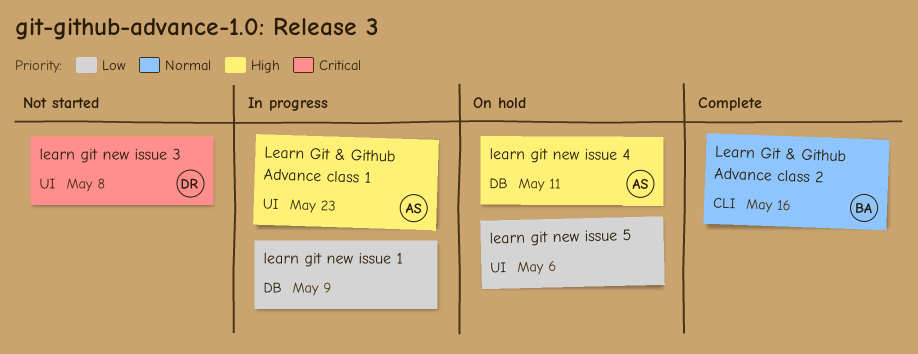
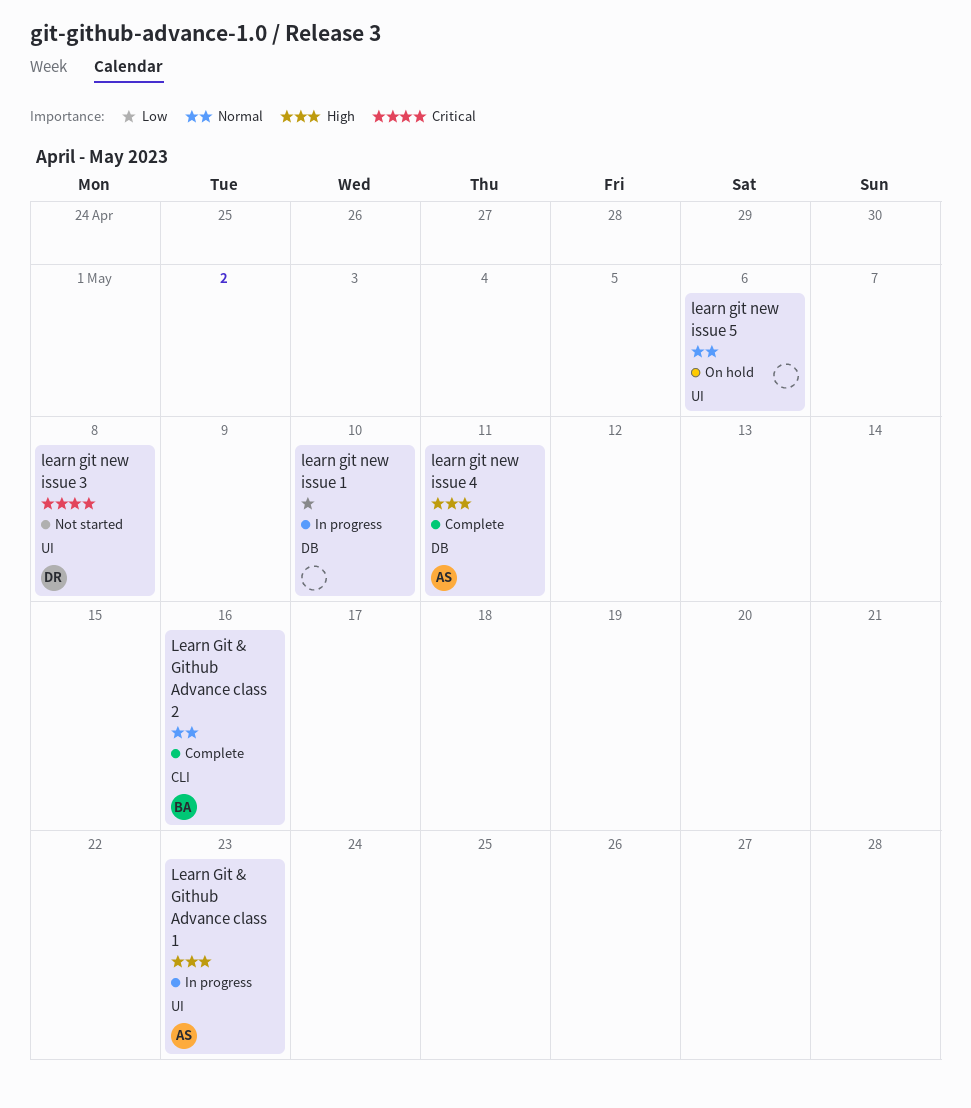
learn git new issue 1, due: May 9 -> May 10
learn git new issue 4, status: On hold -> Complete
learn git new issue 5, priority: Low -> Normal

